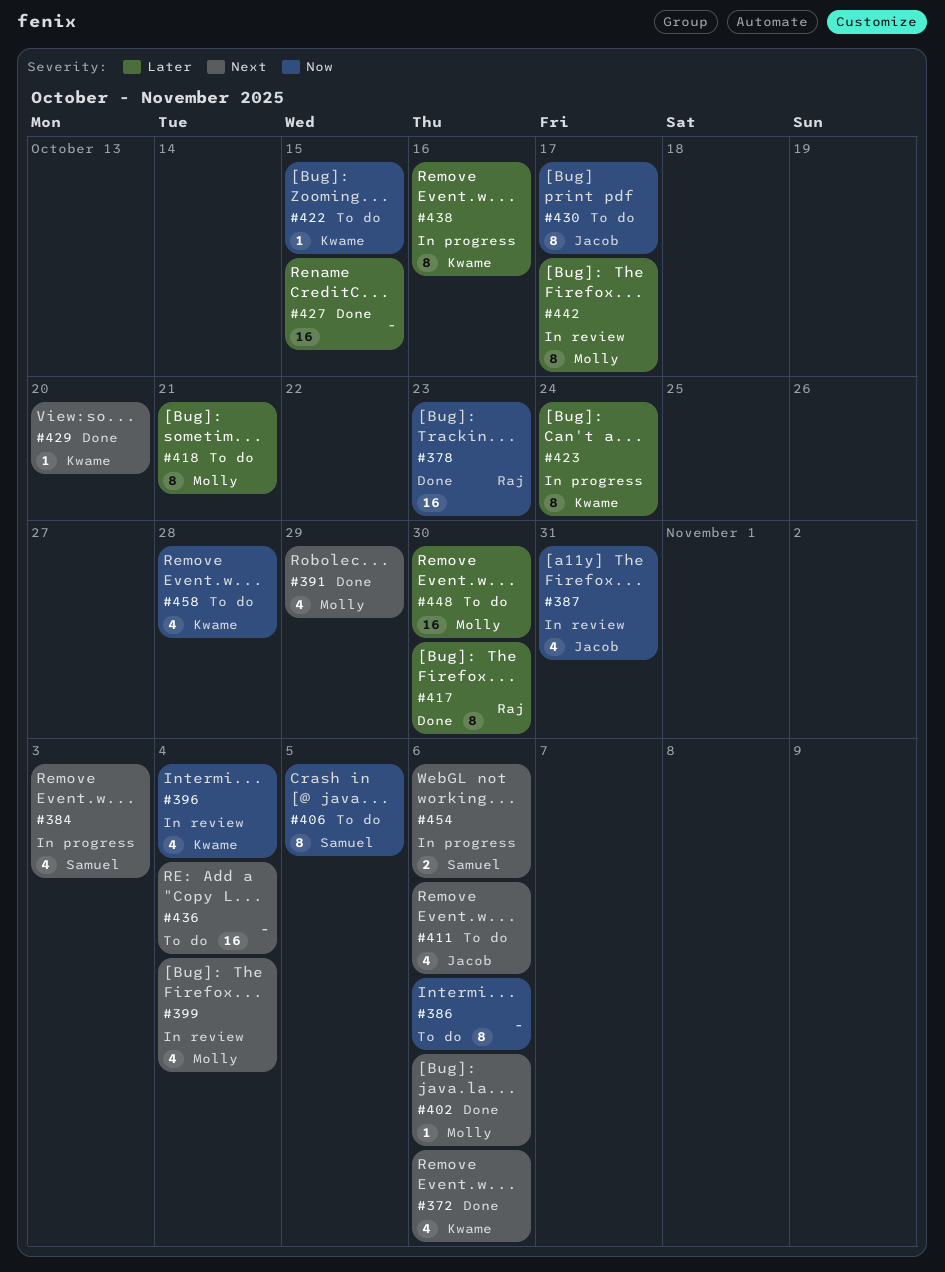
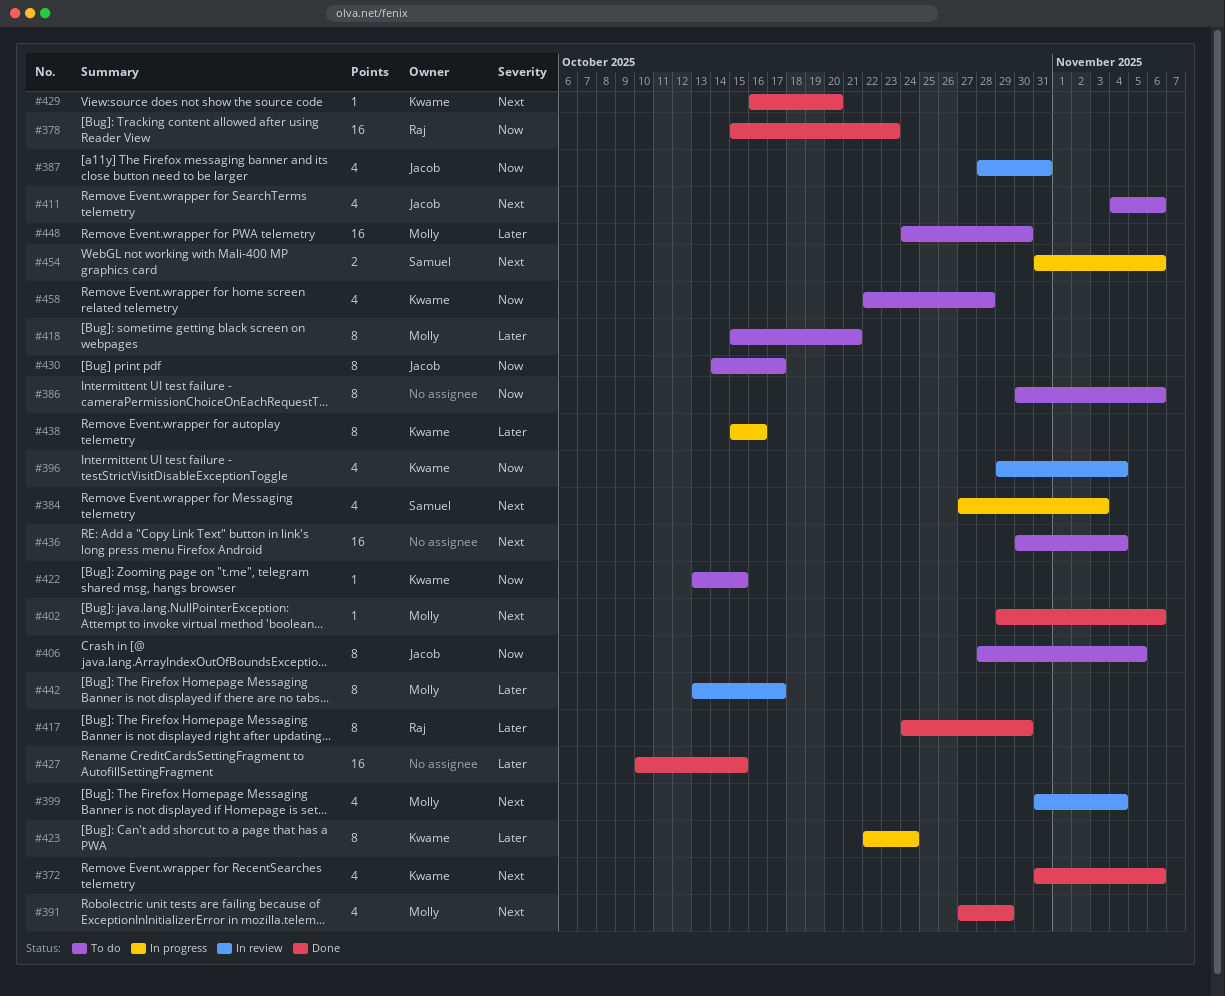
#406, owner: Samuel -> Jacob

